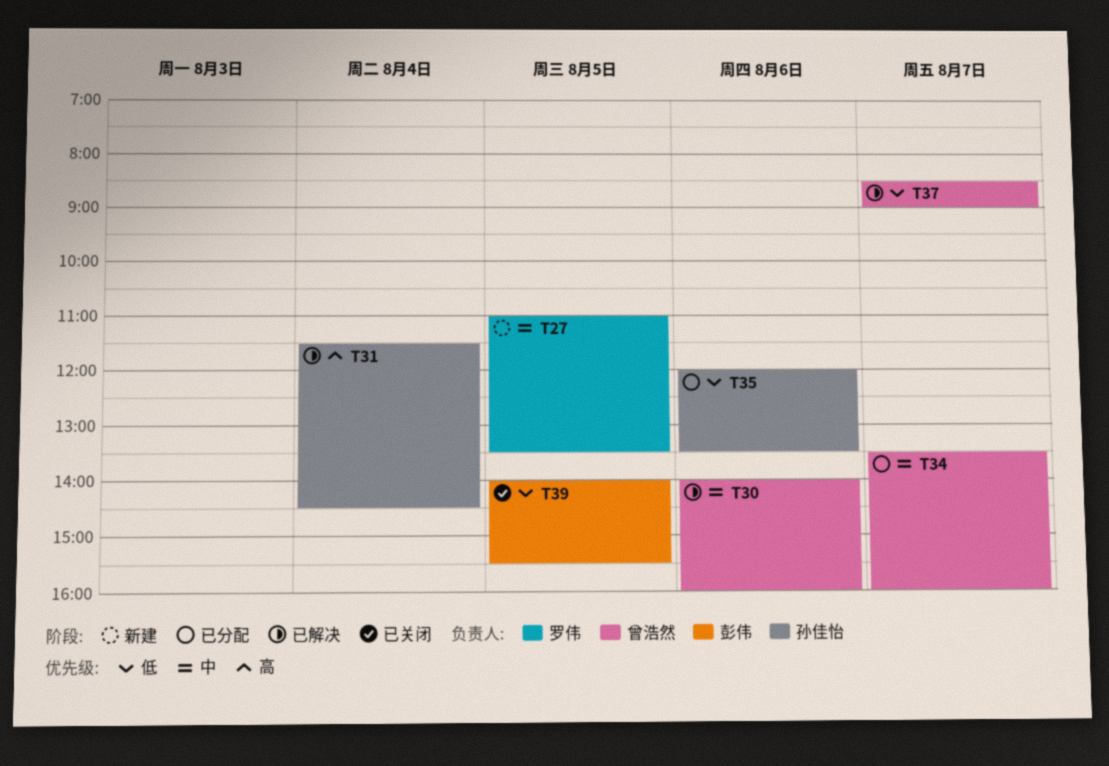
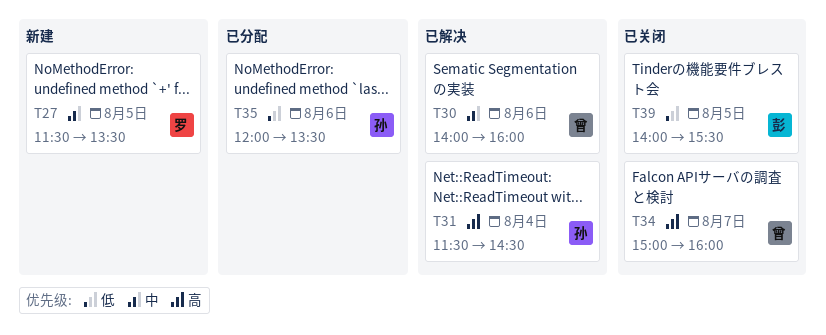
T27, begins: 11:00 -> 11:30
T34, status: 已分配 -> 已关闭
T34, priority: 中 -> 高
T34, begins: 13:30 -> 15:00
T37: present -> none

